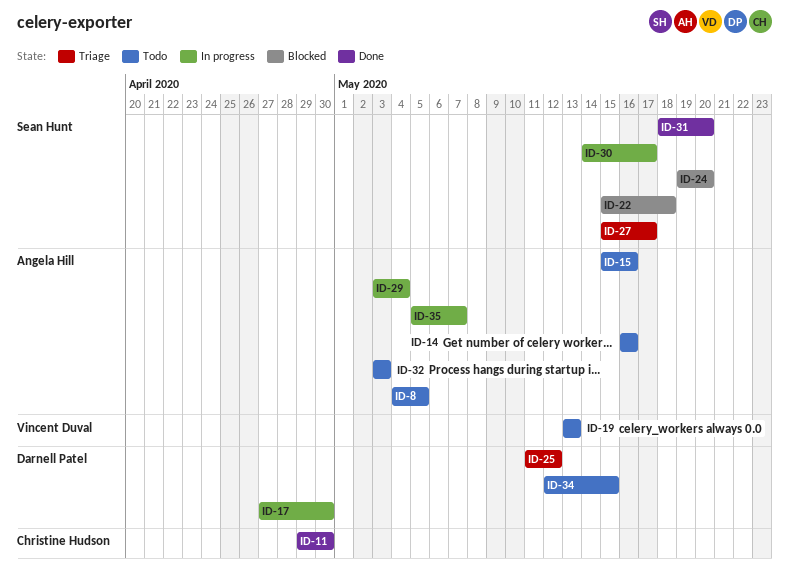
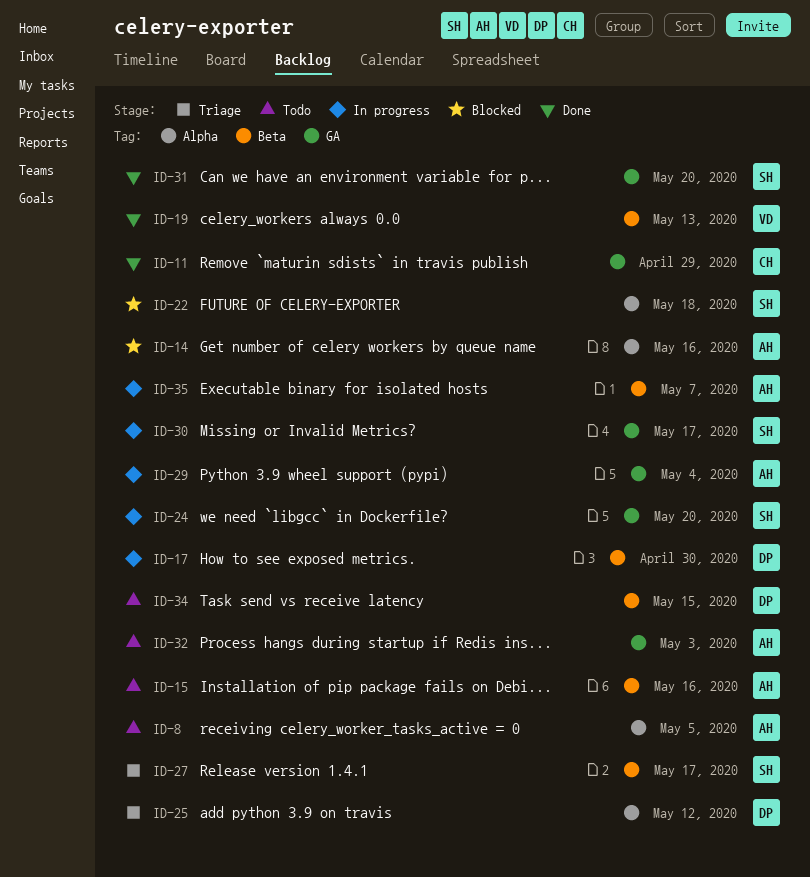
ID-11, due: Apr 30 -> Apr 29
ID-14, status: Todo -> Blocked
ID-19, status: Todo -> Done
ID-24, status: Blocked -> In progress

